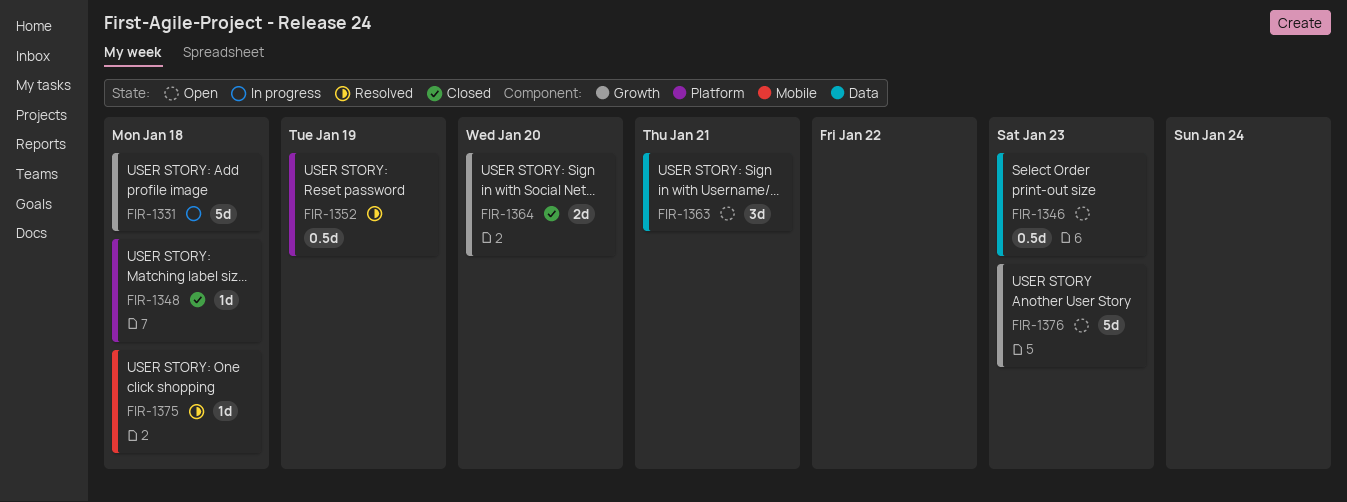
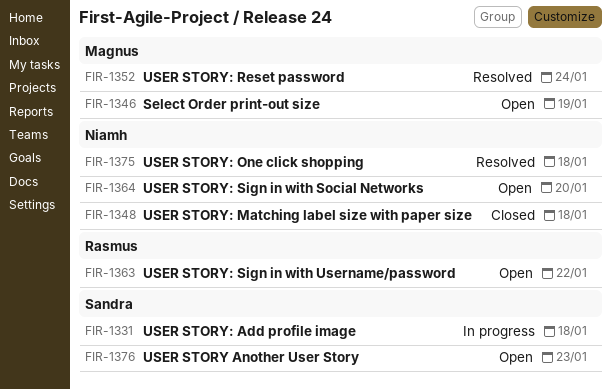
FIR-1346, due: Jan 23 -> Jan 19
FIR-1352, due: Jan 19 -> Jan 24
FIR-1363, due: Jan 21 -> Jan 22
FIR-1364, status: Closed -> Open

